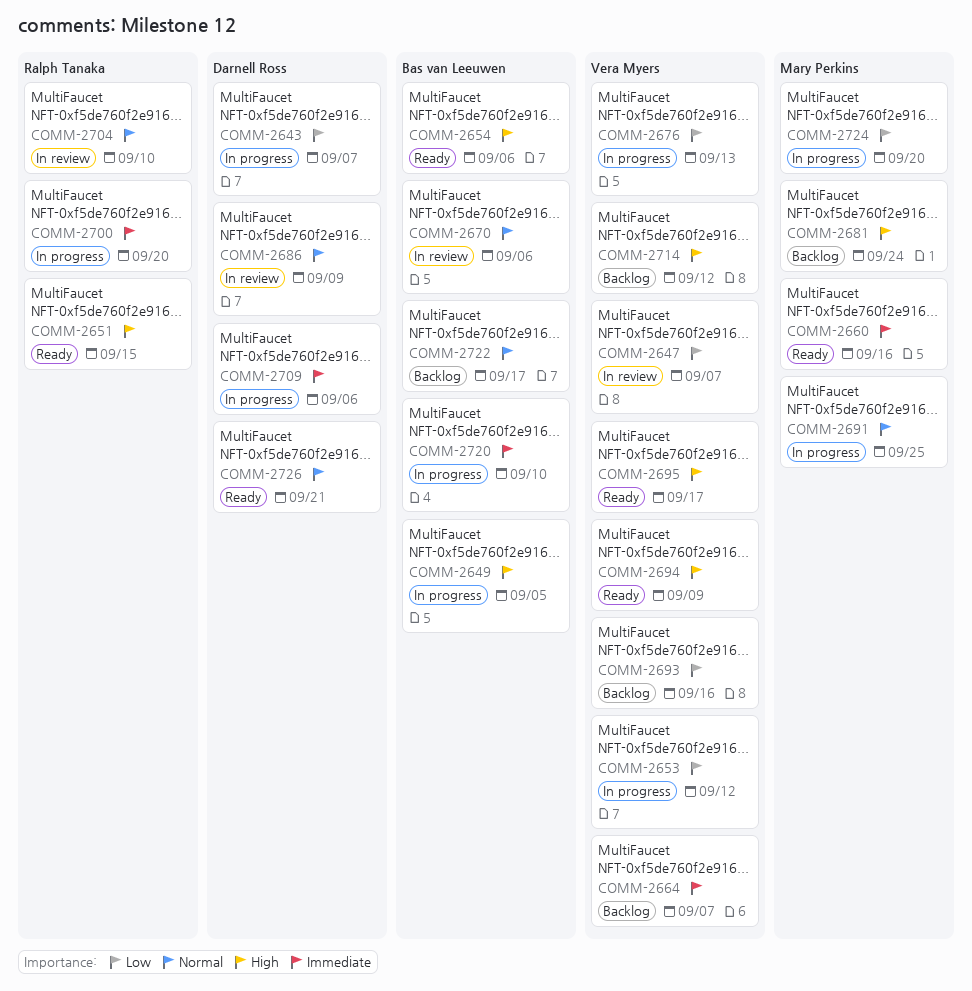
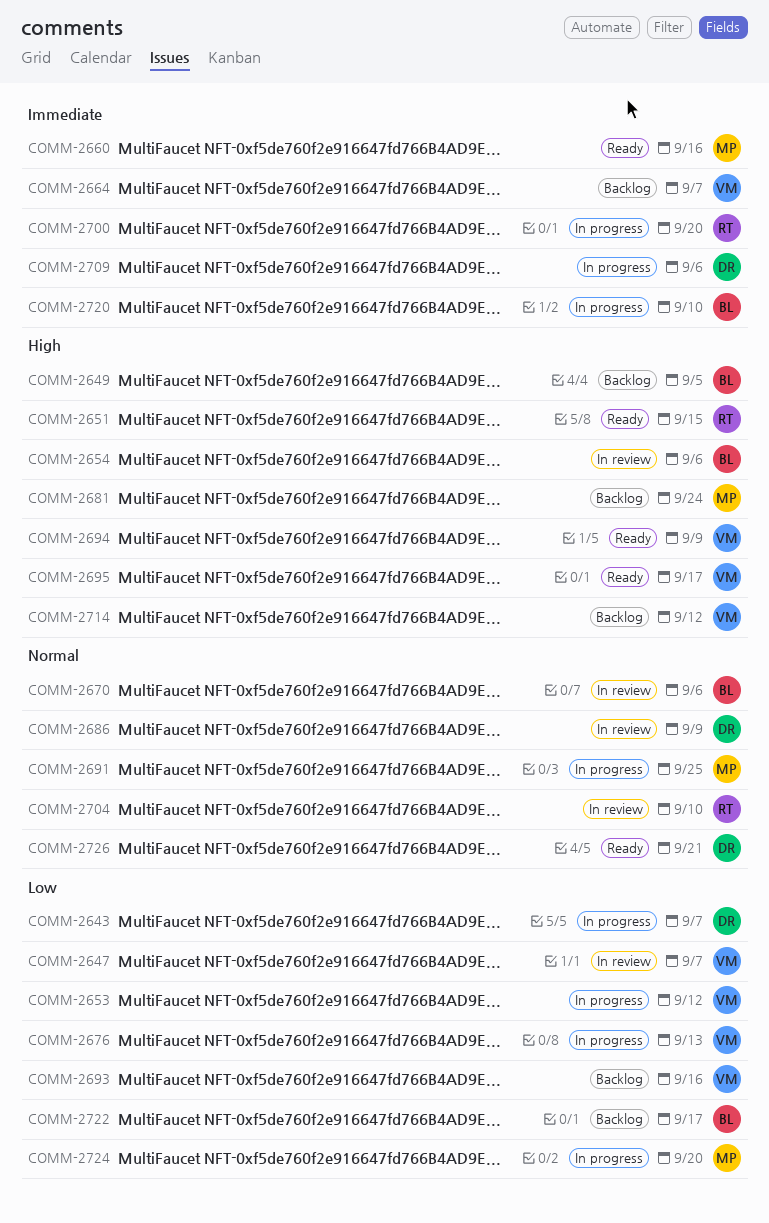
COMM-2649, status: In progress -> Backlog
COMM-2654, status: Ready -> In review
COMM-2722, priority: Normal -> Low

